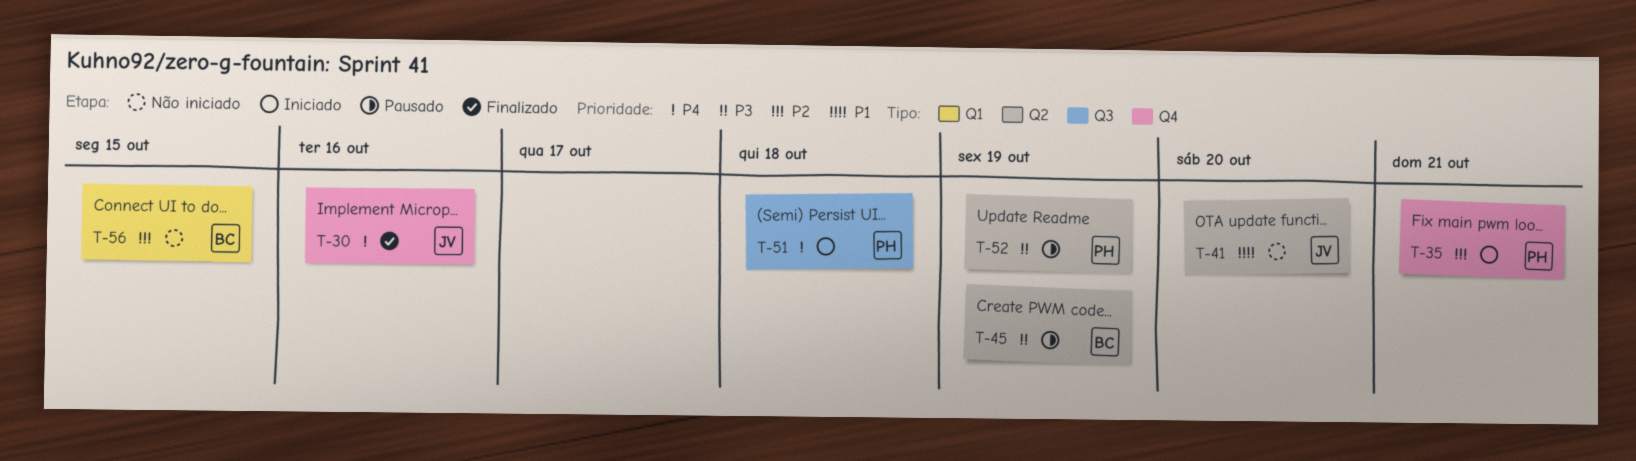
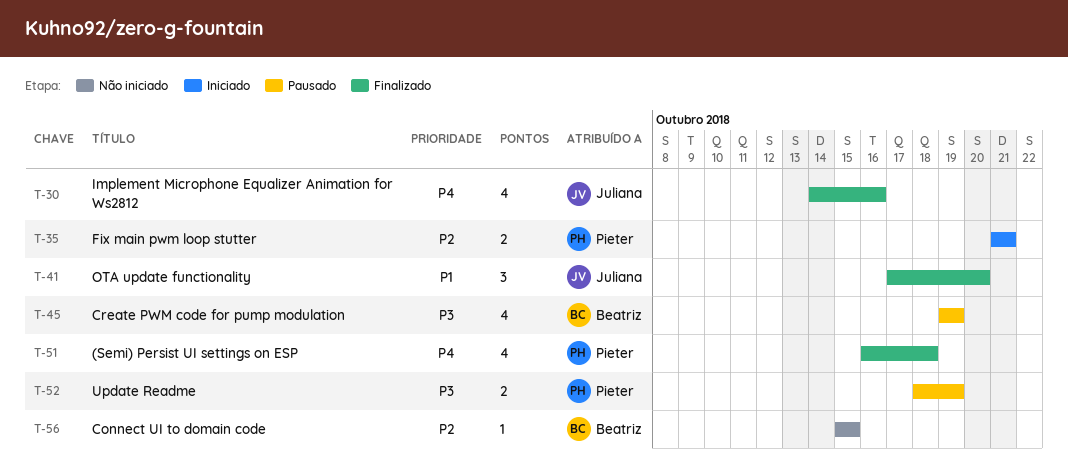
T-41, status: Não iniciado -> Finalizado
T-51, status: Iniciado -> Finalizado

